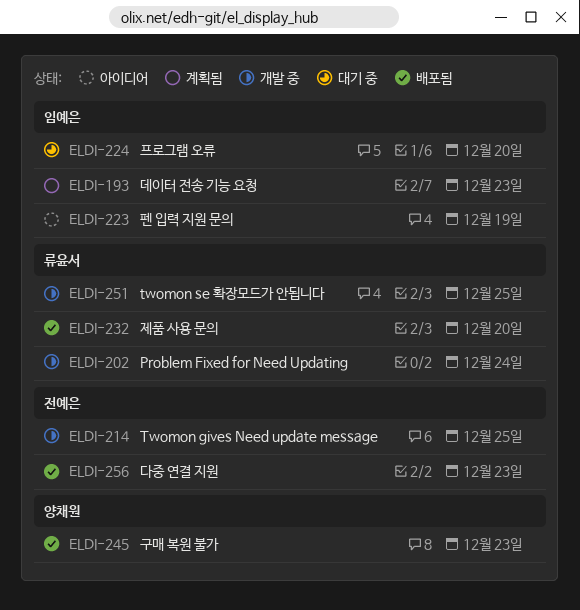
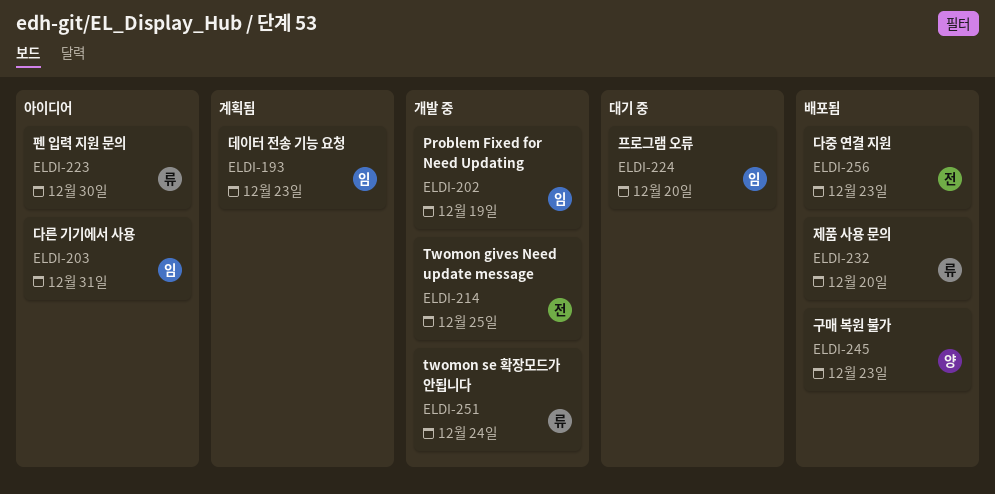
ELDI-202, owner: 류윤서 -> 임예은
ELDI-202, due: Dec 24 -> Dec 19
ELDI-203: none -> present
ELDI-223, owner: 임예은 -> 류윤서
ELDI-223, due: Dec 19 -> Dec 30
ELDI-251, due: Dec 25 -> Dec 24

